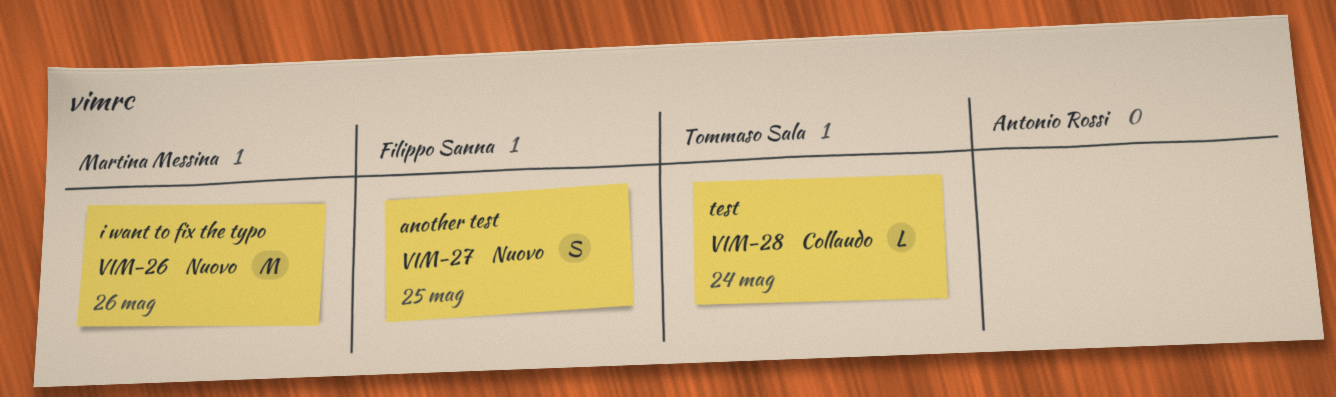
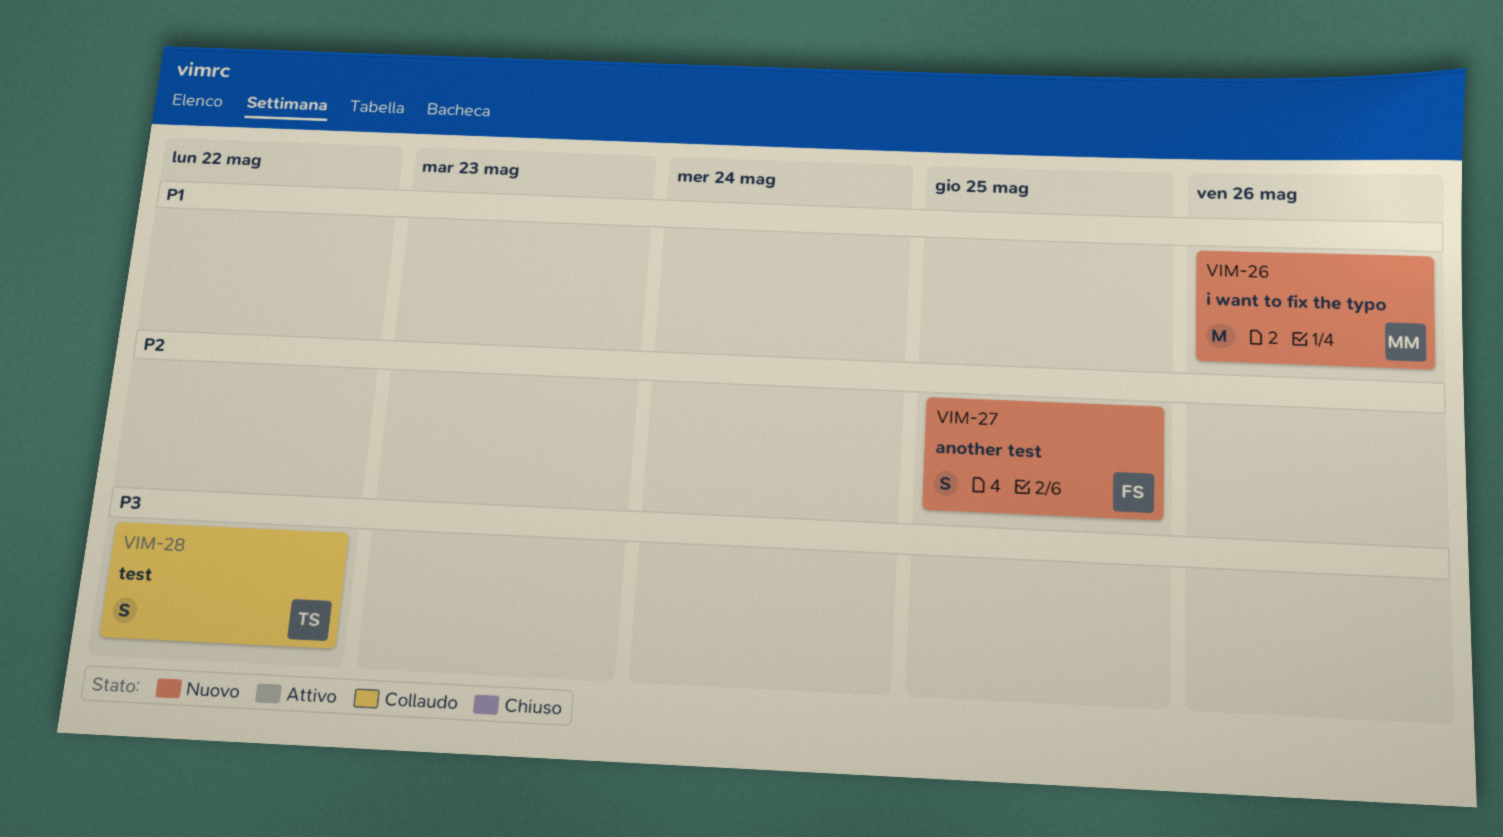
VIM-28, estimate: L -> S
VIM-28, due: May 24 -> May 22

